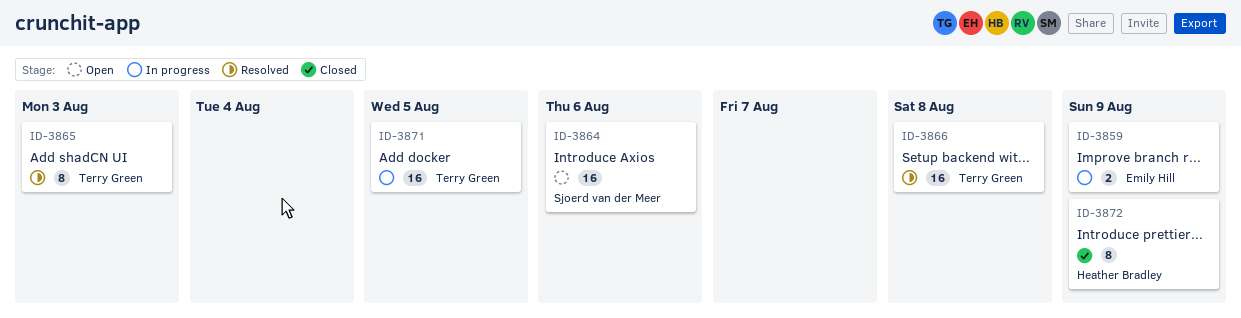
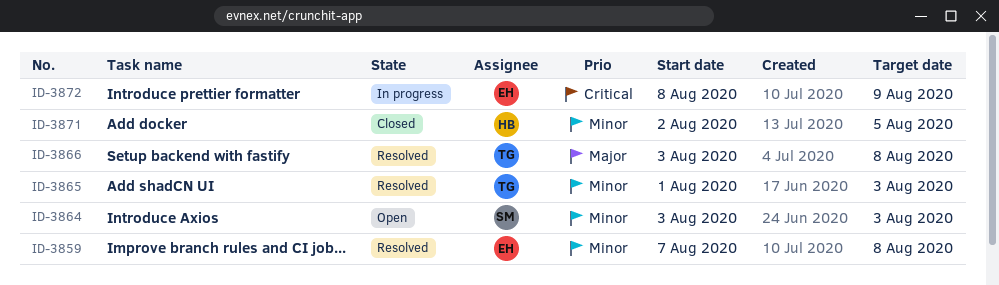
ID-3859, status: In progress -> Resolved
ID-3859, due: Aug 9 -> Aug 8
ID-3864, due: Aug 6 -> Aug 3
ID-3871, status: In progress -> Closed
ID-3871, owner: Terry Green -> Heather Bradley
ID-3872, status: Closed -> In progress
ID-3872, owner: Heather Bradley -> Emily Hill

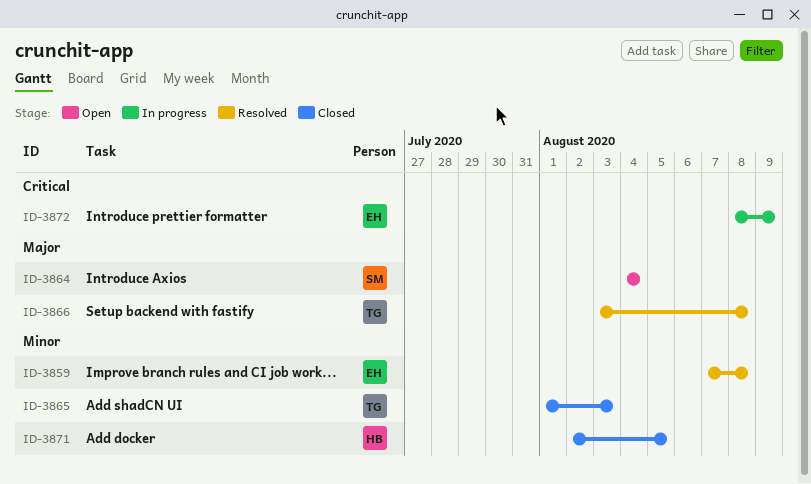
ID-3864, priority: Minor -> Major
ID-3864, start: Aug 3 -> Aug 4
ID-3864, due: Aug 3 -> Aug 4
ID-3865, status: Resolved -> Closed

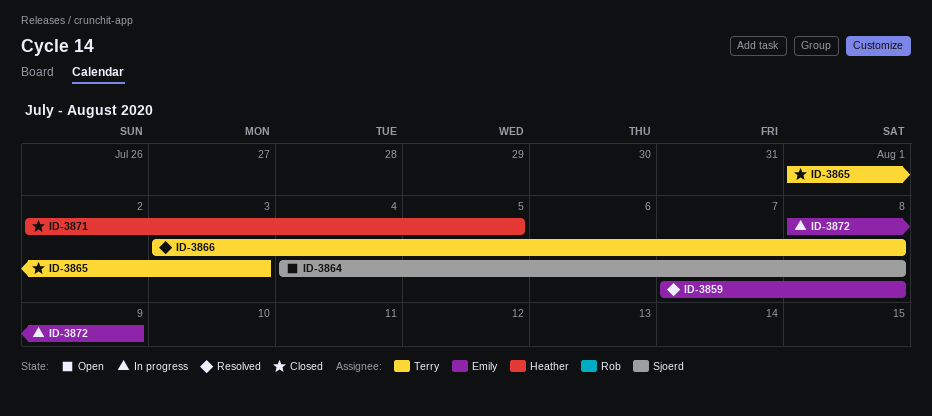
ID-3864, due: Aug 4 -> Aug 8

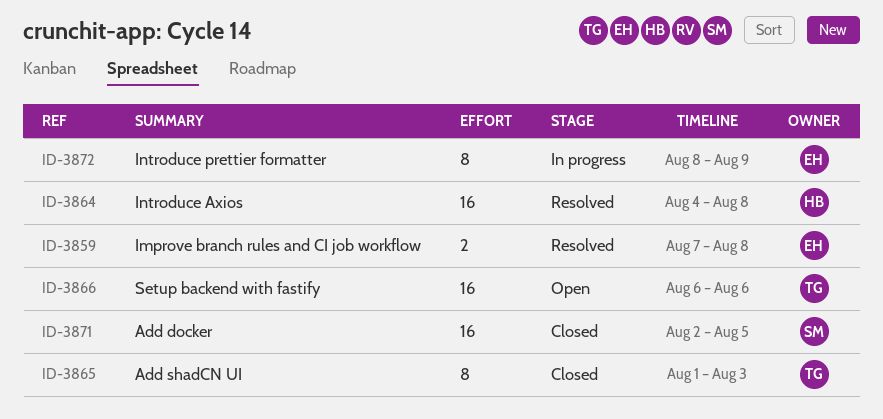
ID-3864, status: Open -> Resolved
ID-3864, owner: Sjoerd -> Heather
ID-3866, status: Resolved -> Open
ID-3866, start: Aug 3 -> Aug 6
ID-3866, due: Aug 8 -> Aug 6
ID-3871, owner: Heather -> Sjoerd

